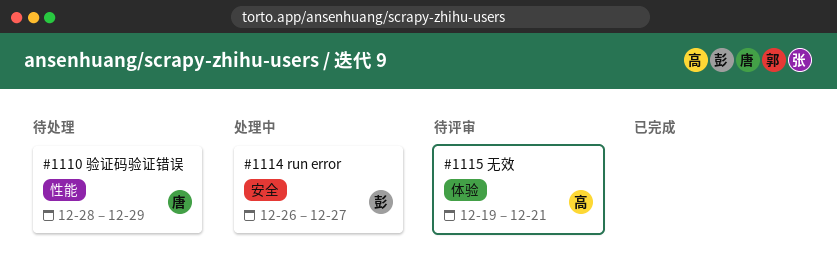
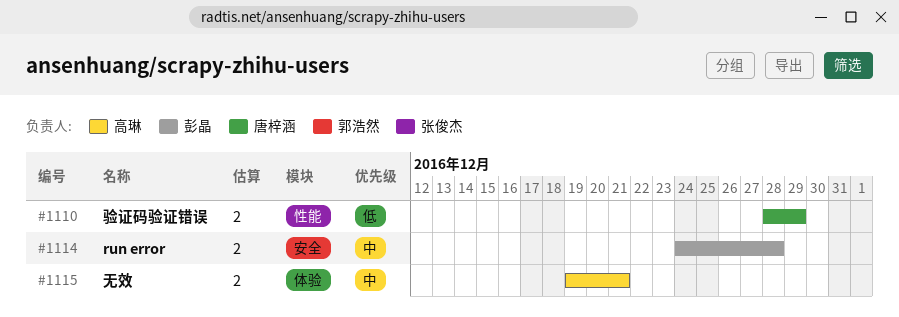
#1114, start: Dec 26 -> Dec 24
#1114, due: Dec 27 -> Dec 28

